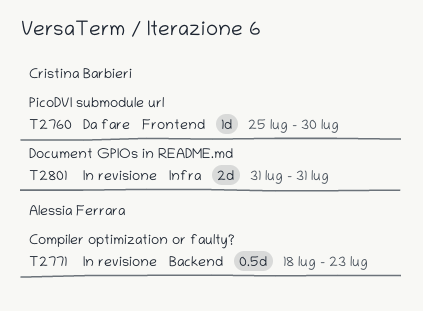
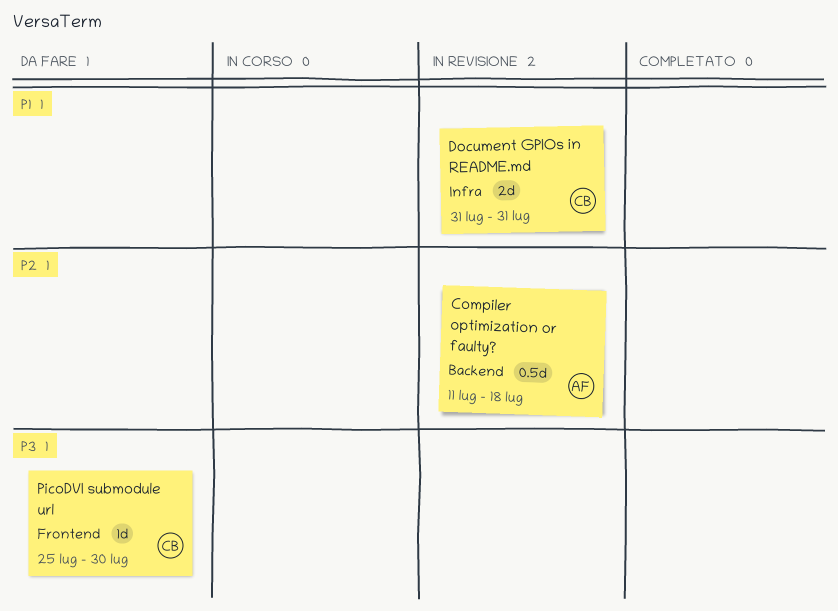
Compiler optimization or faulty?, start: Jul 18 -> Jul 11
Compiler optimization or faulty?, due: Jul 23 -> Jul 18

